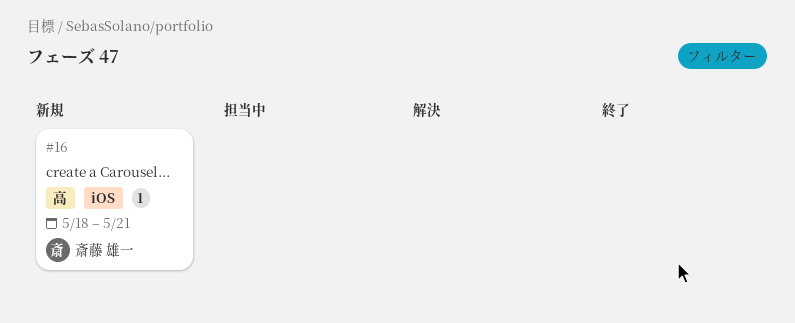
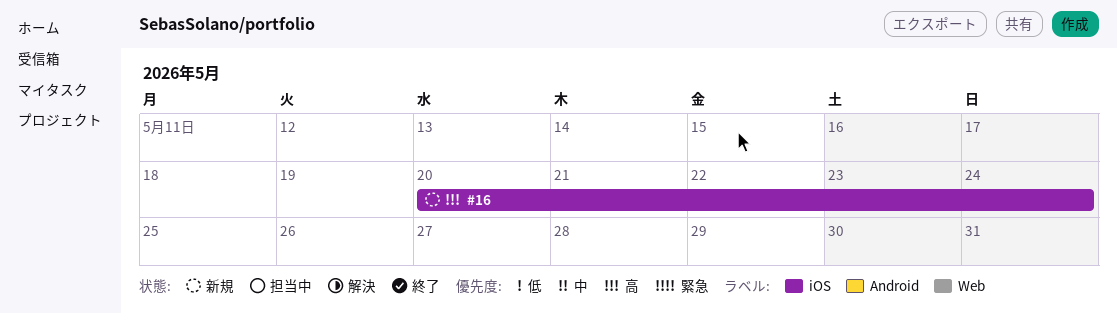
#16, start: May 18 -> May 20
#16, due: May 21 -> May 24

